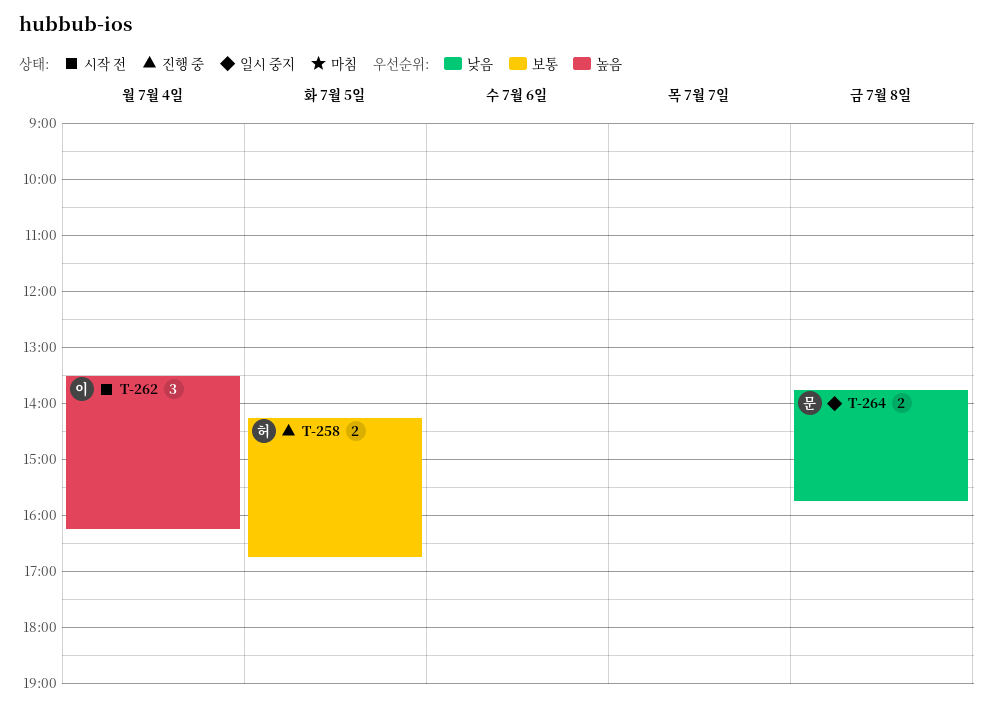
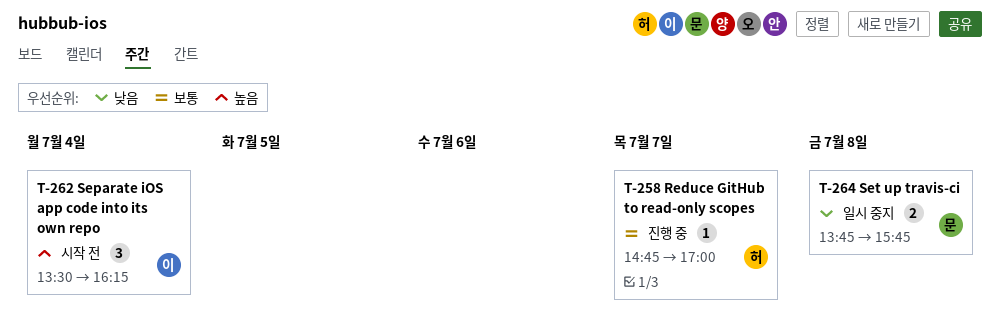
T-258, estimate: 2 -> 1
T-258, day: Jul 5 -> Jul 7
T-258, begins: 14:15 -> 14:45
T-258, ends: 16:45 -> 17:00

